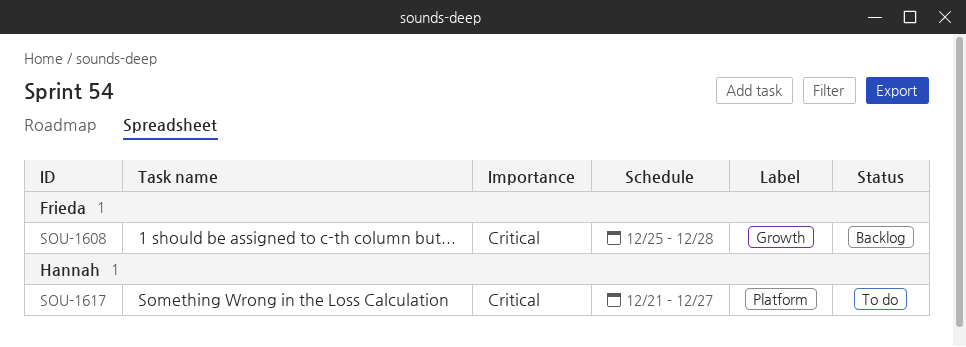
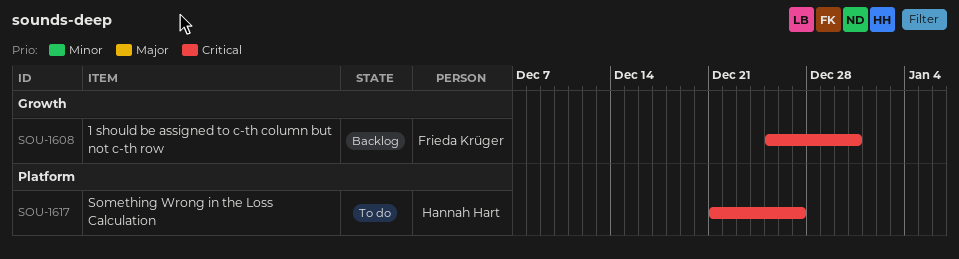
SOU-1608, due: Dec 28 -> Dec 31

